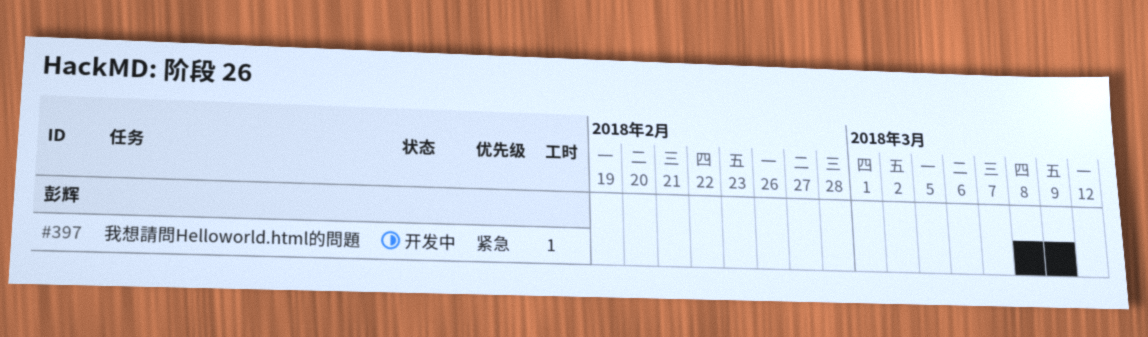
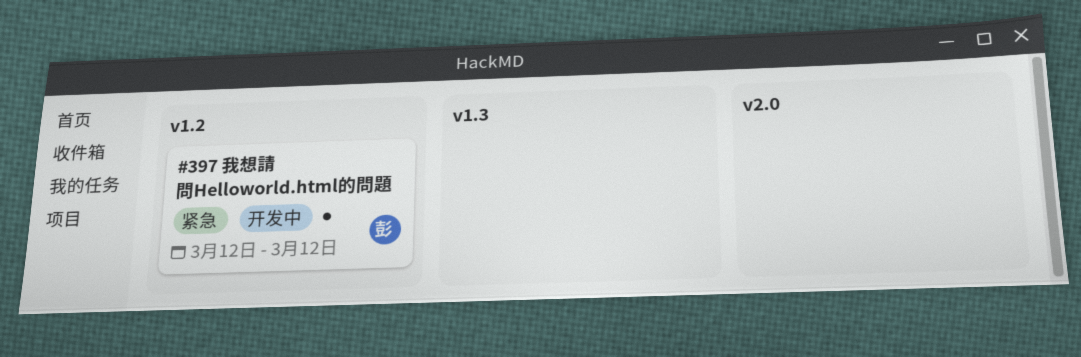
#397, start: Mar 8 -> Mar 12
#397, due: Mar 9 -> Mar 12

